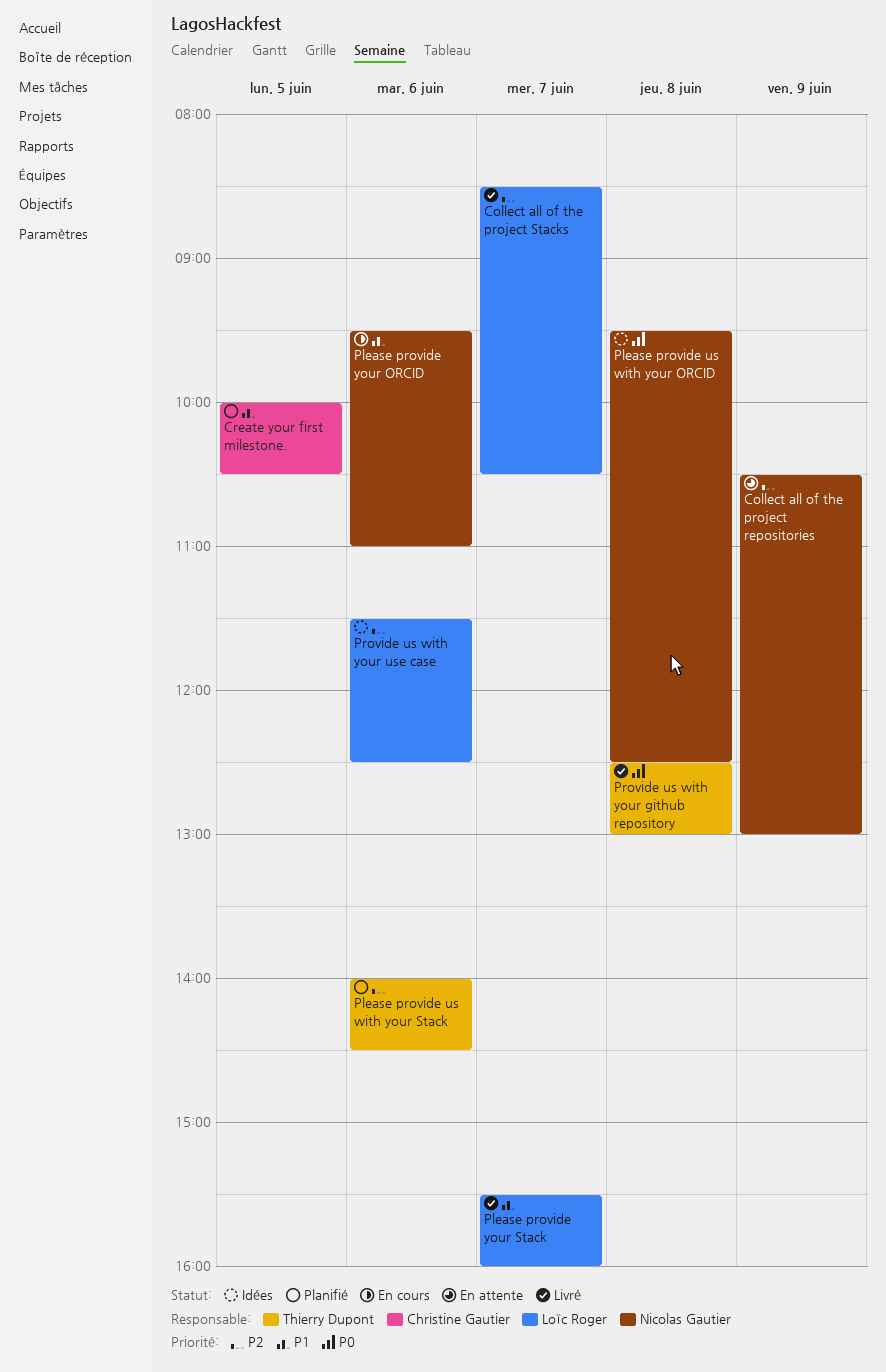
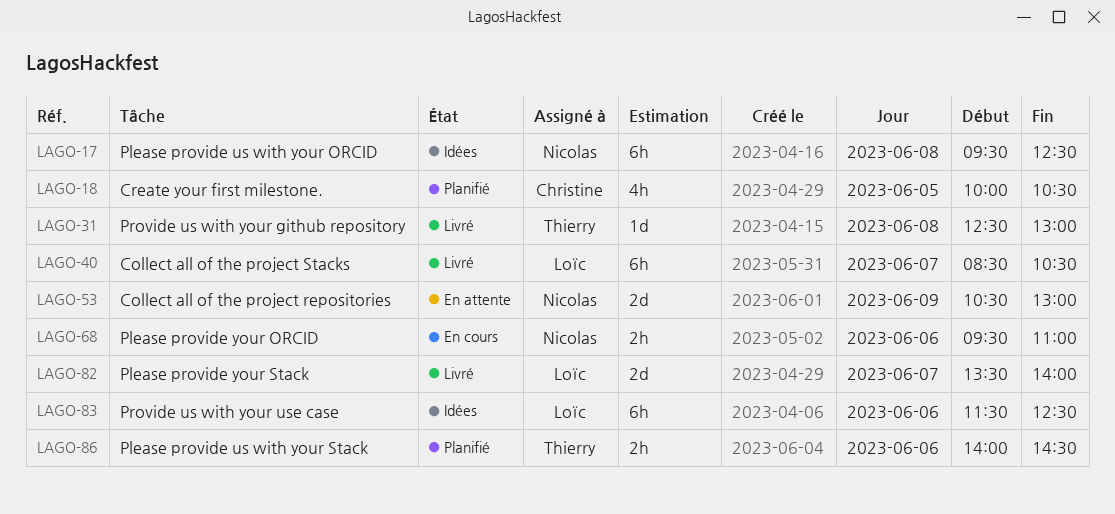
Please provide your Stack, begins: 15:30 -> 13:30
Please provide your Stack, ends: 16:00 -> 14:00

